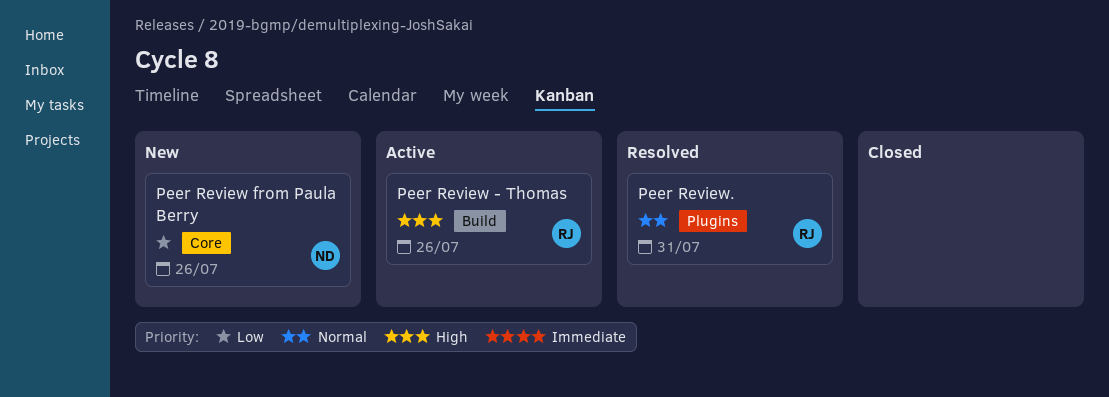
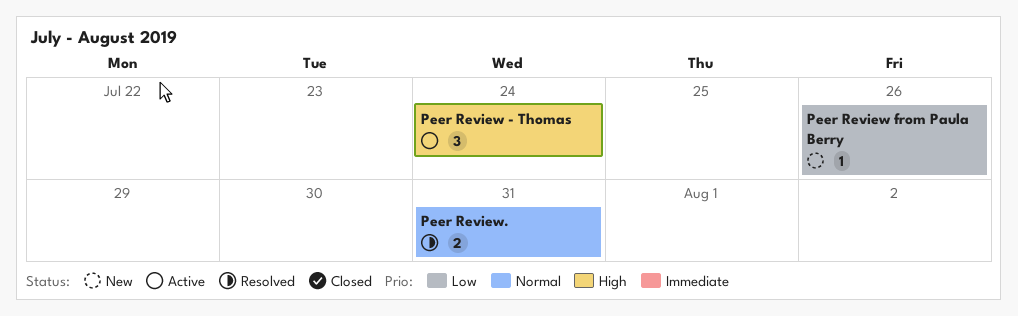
Peer Review - Thomas, due: Jul 26 -> Jul 24

